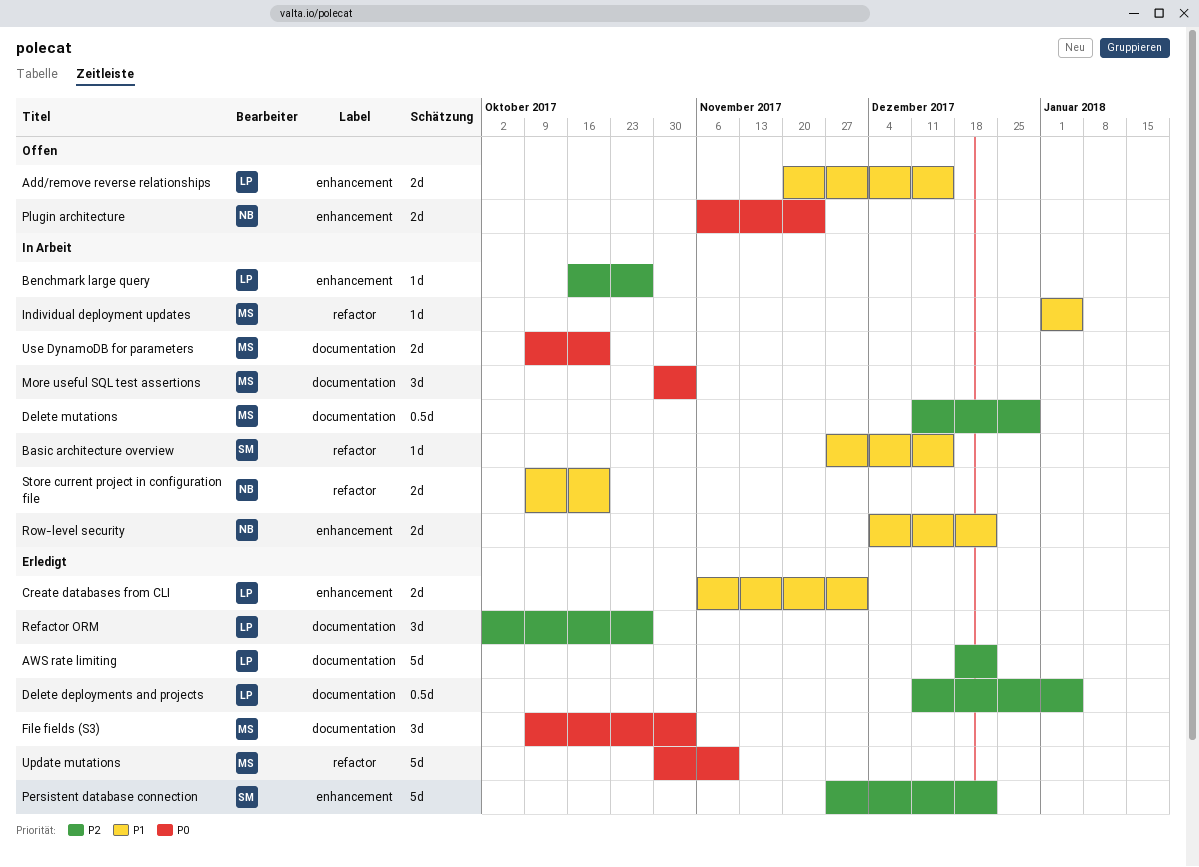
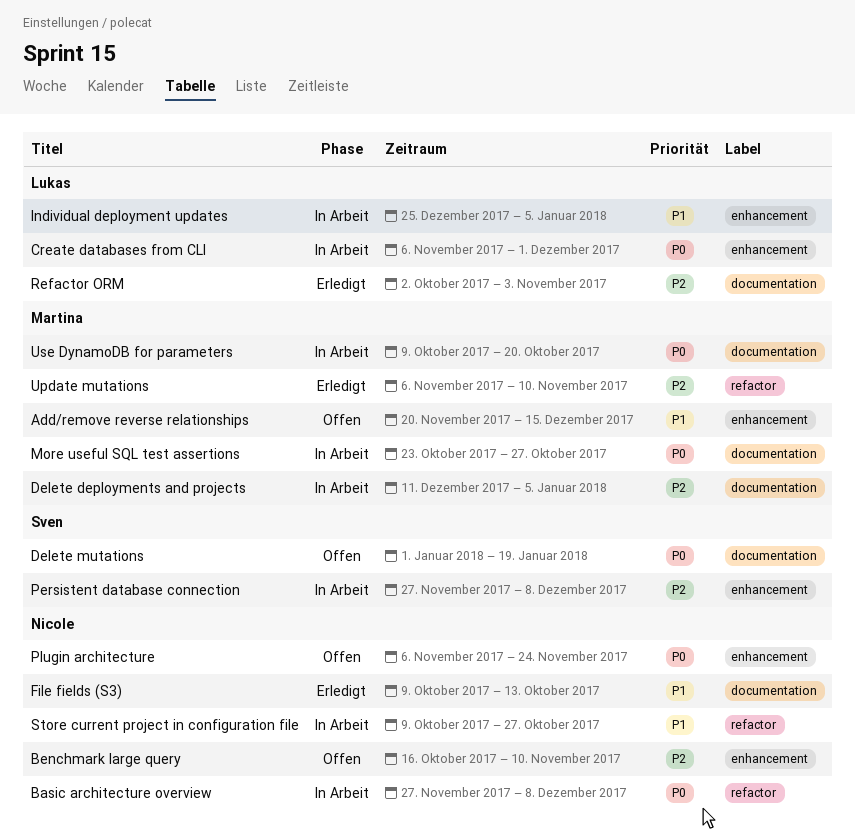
Add/remove reverse relationships, owner: Lukas -> Martina
AWS rate limiting: present -> none
Basic architecture overview, owner: Sven -> Nicole
Basic architecture overview, priority: P1 -> P0
Basic architecture overview, due: Dec 15 -> Dec 8
Benchmark large query, status: In Arbeit -> Offen
Benchmark large query, owner: Lukas -> Nicole
Benchmark large query, due: Oct 27 -> Nov 10
Create databases from CLI, status: Erledigt -> In Arbeit
Create databases from CLI, priority: P1 -> P0
Delete deployments and projects, status: Erledigt -> In Arbeit
Delete deployments and projects, owner: Lukas -> Martina
Delete mutations, status: In Arbeit -> Offen
Delete mutations, owner: Martina -> Sven
Delete mutations, priority: P2 -> P0
Delete mutations, start: Dec 11 -> Jan 1
Delete mutations, due: Dec 29 -> Jan 19
File fields (S3), owner: Martina -> Nicole
File fields (S3), priority: P0 -> P1
File fields (S3), due: Nov 3 -> Oct 13
Individual deployment updates, owner: Martina -> Lukas
Individual deployment updates, label: refactor -> enhancement
Individual deployment updates, start: Jan 1 -> Dec 25
More useful SQL test assertions, start: Oct 30 -> Oct 23
More useful SQL test assertions, due: Nov 3 -> Oct 27
Persistent database connection, status: Erledigt -> In Arbeit
Persistent database connection, due: Dec 22 -> Dec 8
Refactor ORM, due: Oct 27 -> Nov 3
Row-level security: present -> none
Store current project in configuration file, due: Oct 20 -> Oct 27
Update mutations, priority: P0 -> P2
Update mutations, start: Oct 30 -> Nov 6

